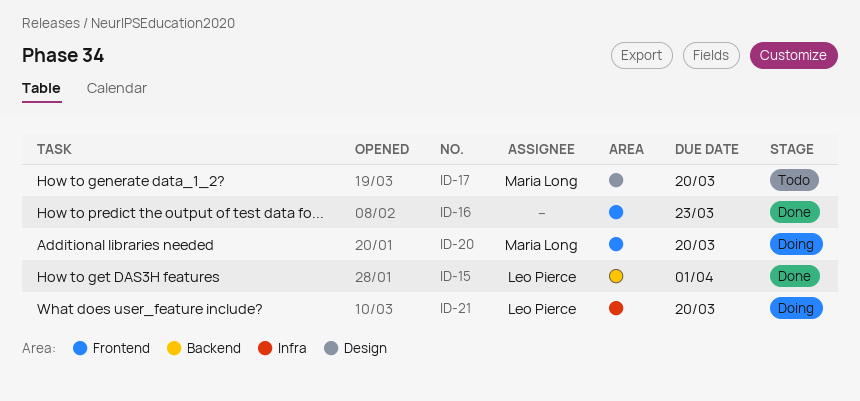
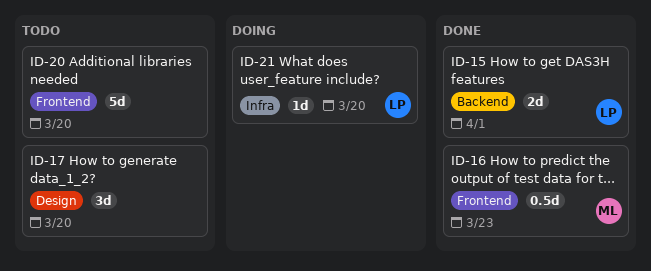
ID-16, owner: none -> Maria Long
ID-17, owner: Maria Long -> none
ID-20, status: Doing -> Todo
ID-20, owner: Maria Long -> none

